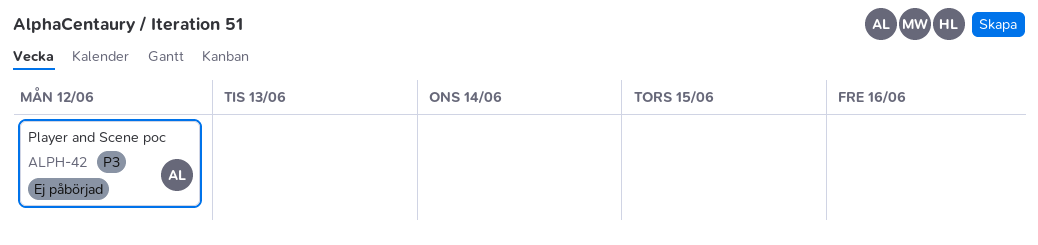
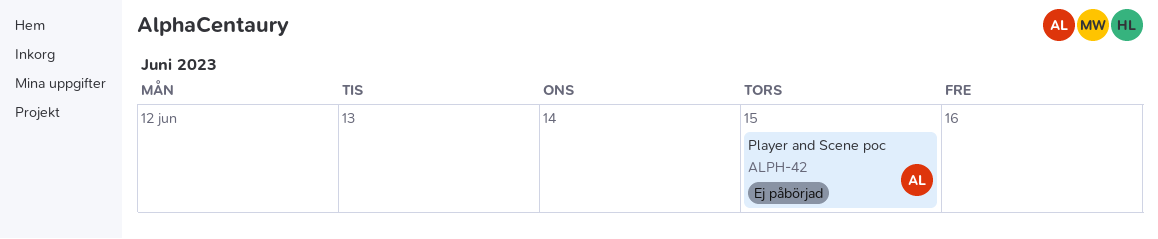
ALPH-42, due: Jun 12 -> Jun 15

